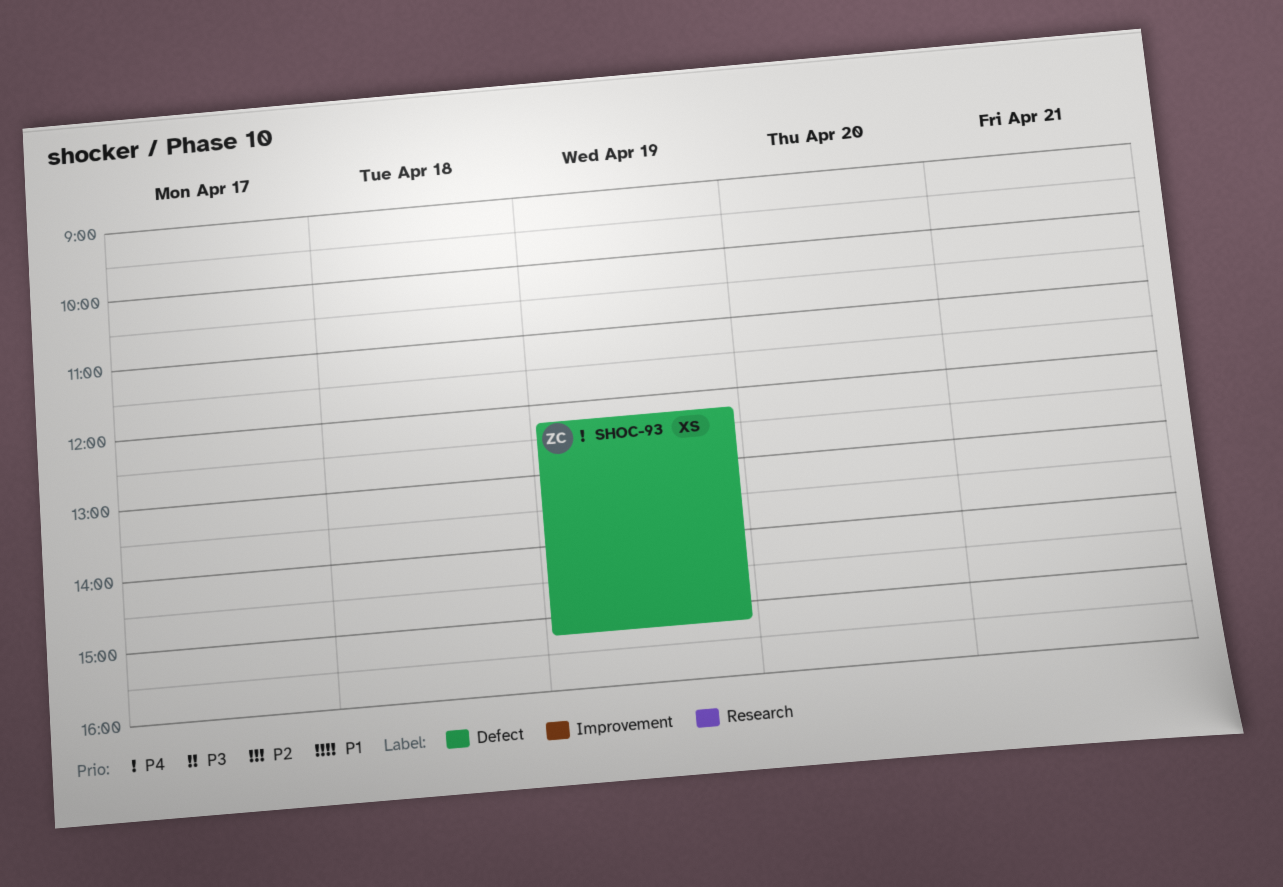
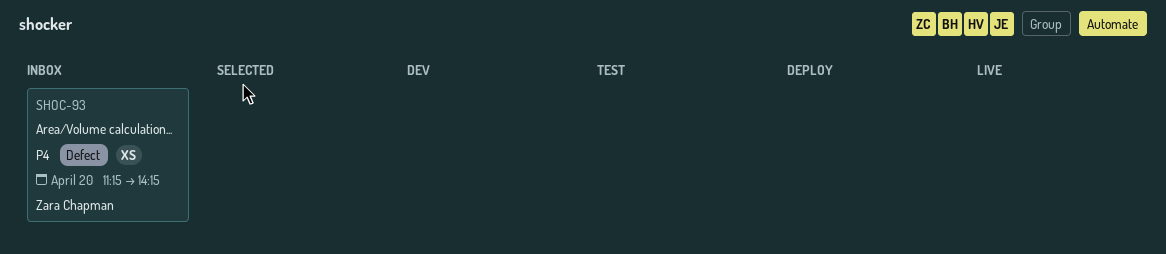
SHOC-93, day: Apr 19 -> Apr 20
SHOC-93, begins: 12:15 -> 11:15
SHOC-93, ends: 15:15 -> 14:15

